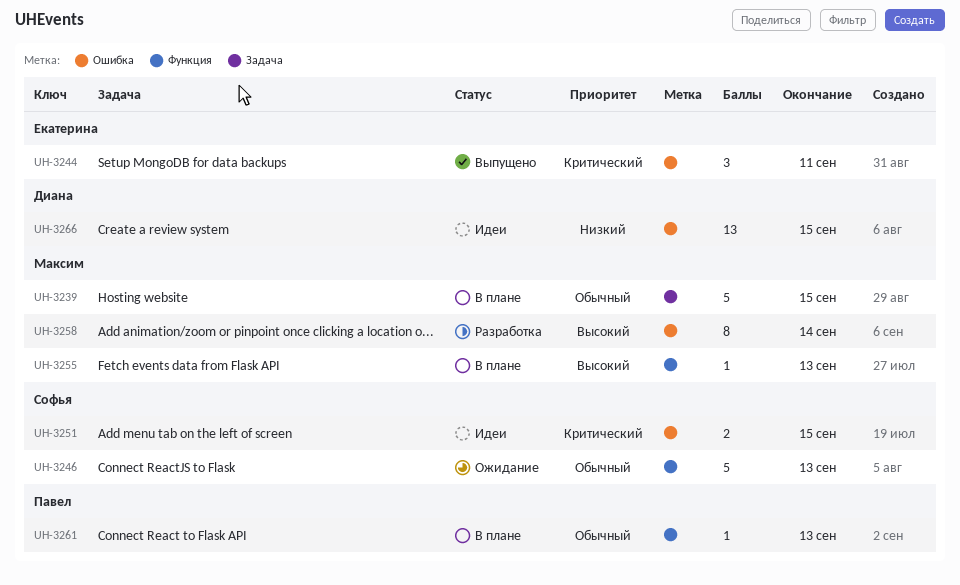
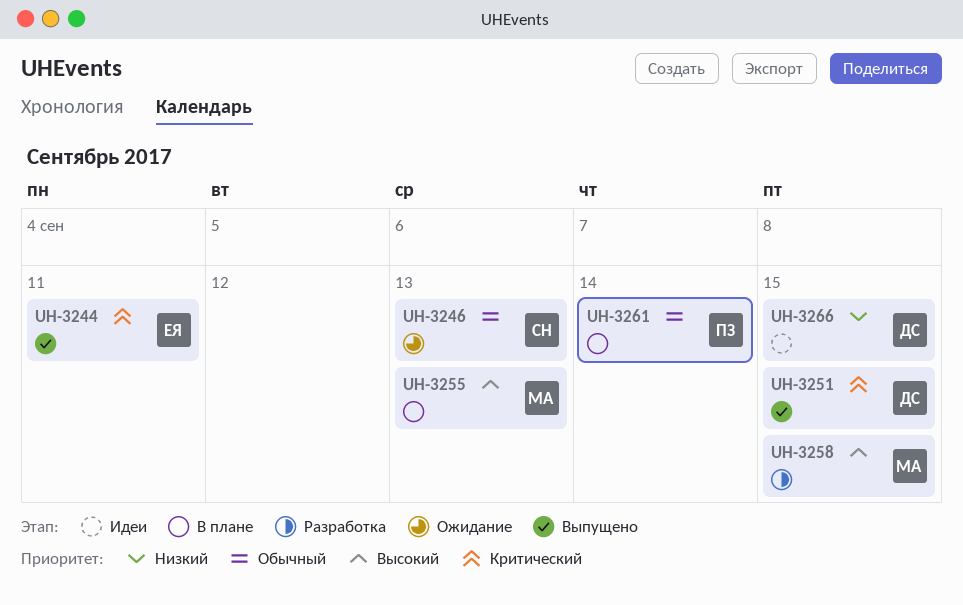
UH-3239: present -> none
UH-3251, status: Идеи -> Выпущено
UH-3251, owner: Софья -> Диана
UH-3258, due: Sep 14 -> Sep 15
UH-3261, due: Sep 13 -> Sep 14

